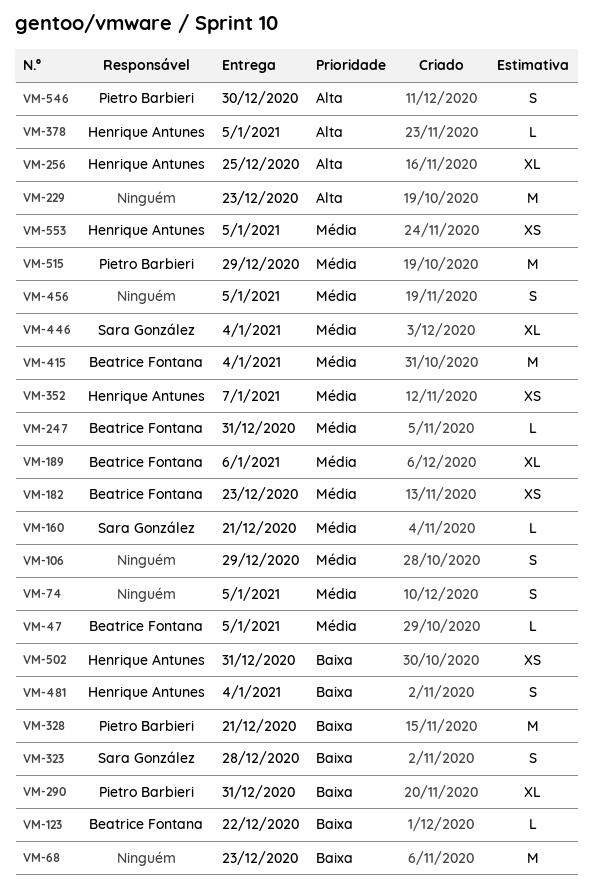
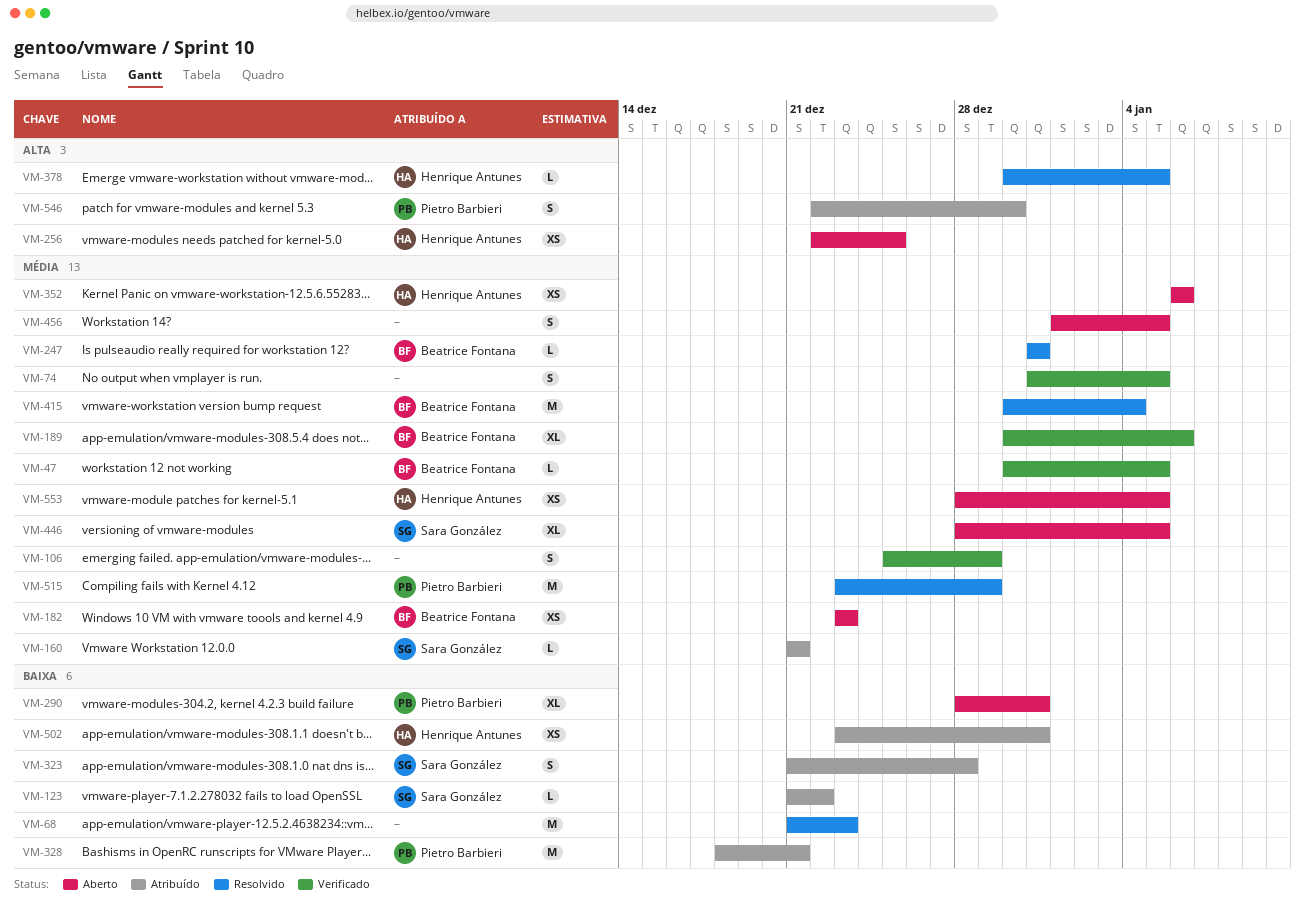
VM-123, owner: Beatrice Fontana -> Sara González
VM-229: present -> none
VM-256, estimate: XL -> XS
VM-352, due: Jan 7 -> Jan 6
VM-446, due: Jan 4 -> Jan 5
VM-481: present -> none

